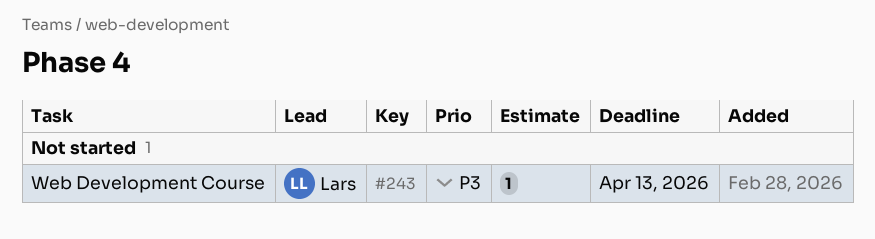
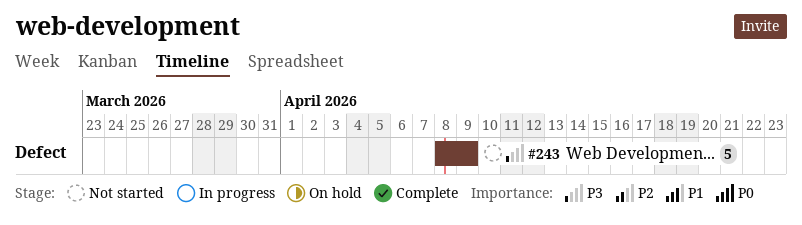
#243, estimate: 1 -> 5
#243, due: Apr 13 -> Apr 9

